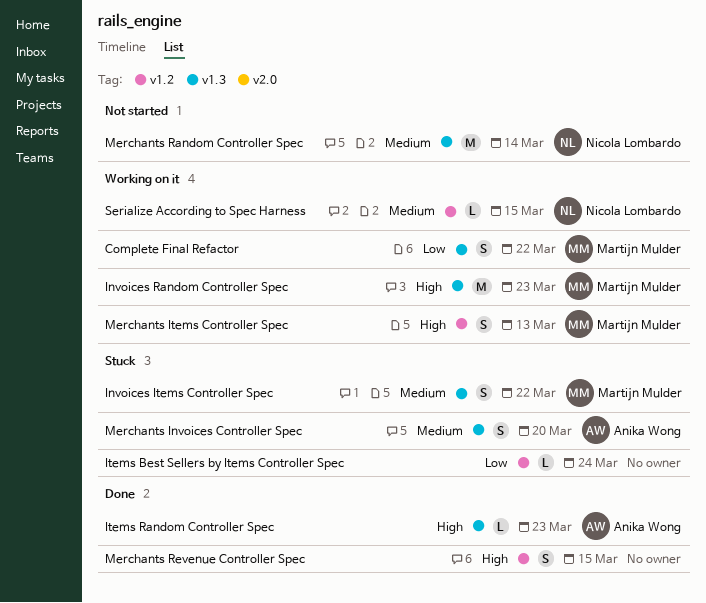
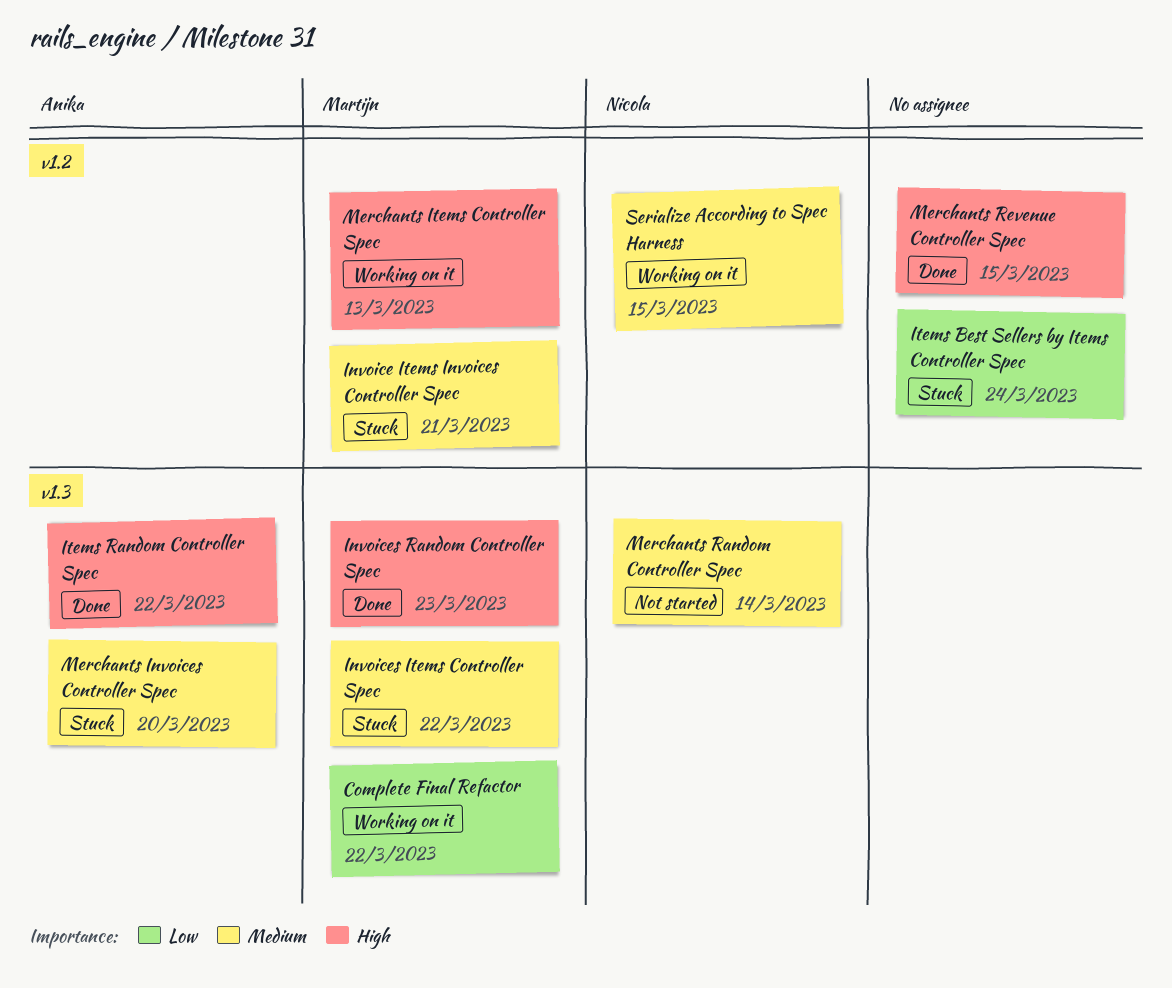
Invoice Items Invoices Controller Spec: none -> present
Invoices Random Controller Spec, status: Working on it -> Done
Items Random Controller Spec, due: Mar 23 -> Mar 22

